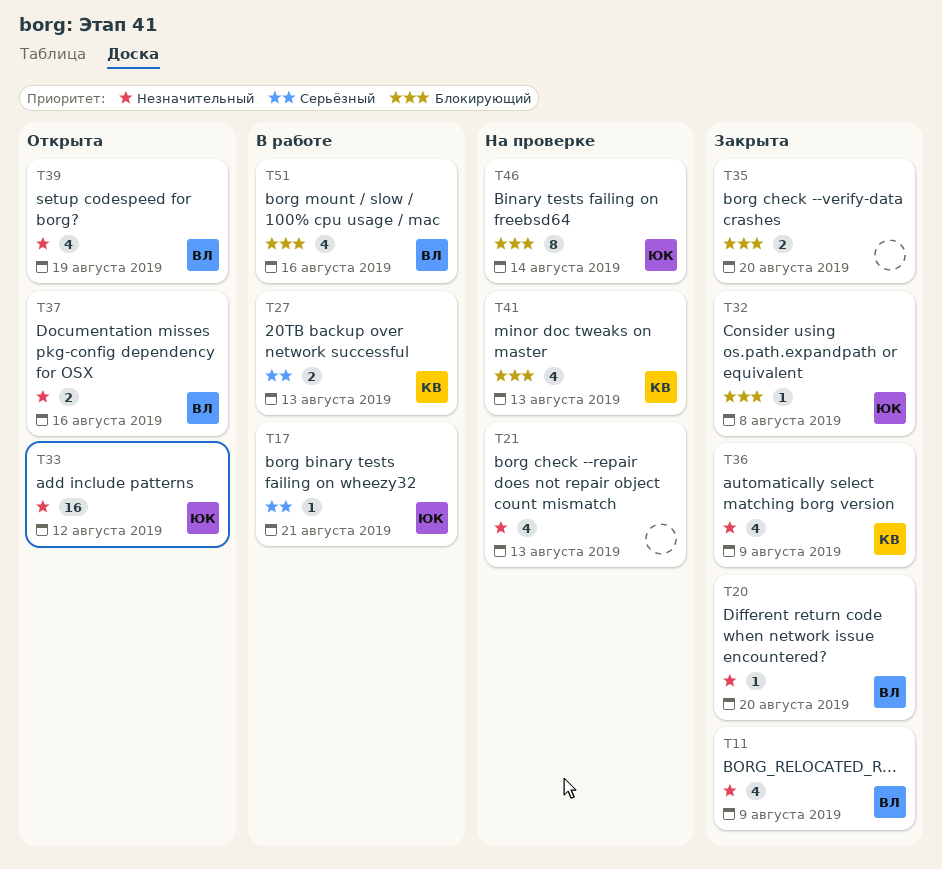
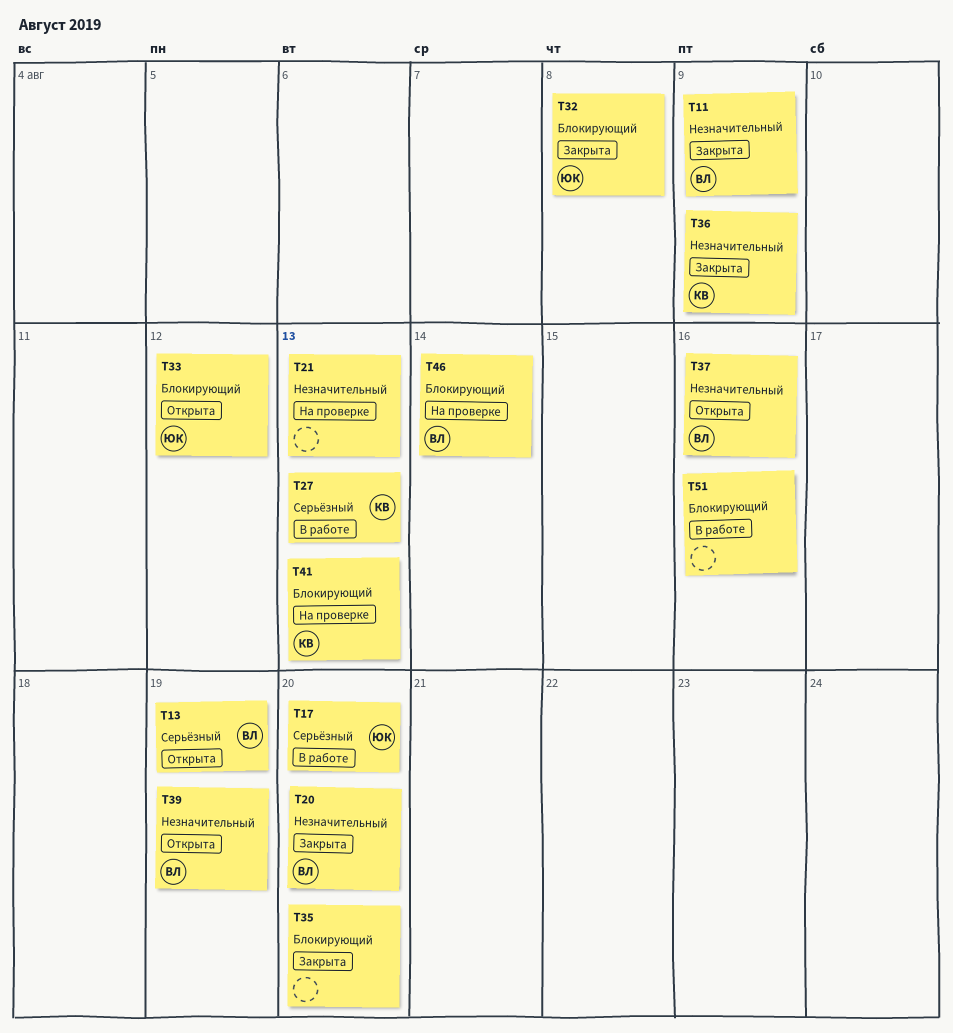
T13: none -> present
T17, due: Aug 21 -> Aug 20
T33, priority: Незначительный -> Блокирующий
T46, owner: ЮК -> ВЛ
T51, owner: ВЛ -> none

